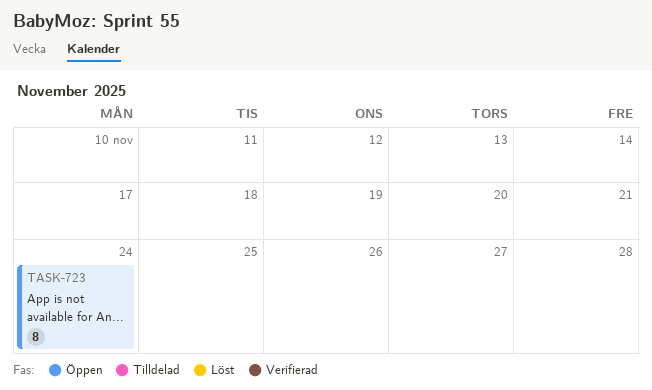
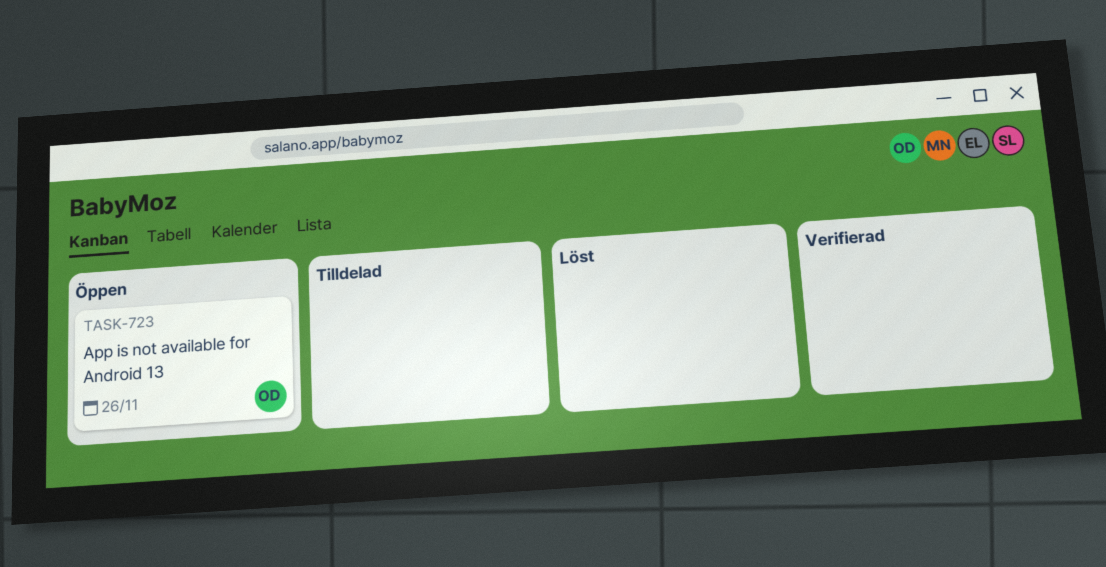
TASK-723, due: Nov 24 -> Nov 26

